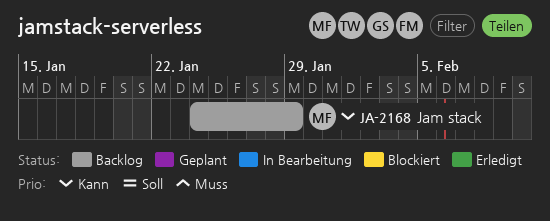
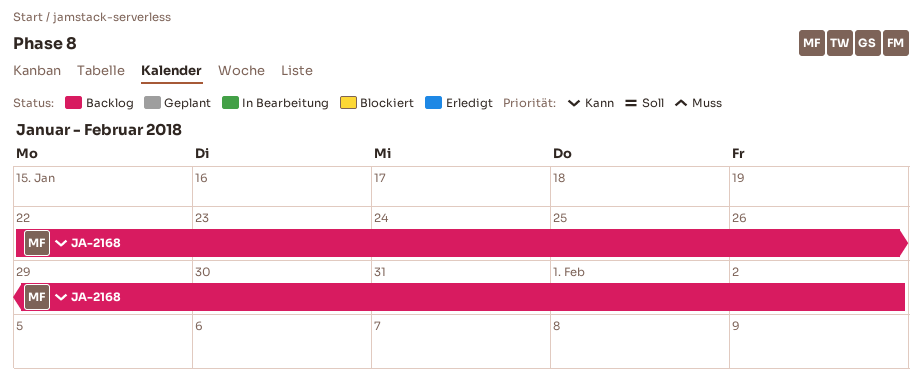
JA-2168, start: Jan 24 -> Jan 22
JA-2168, due: Jan 29 -> Feb 2

